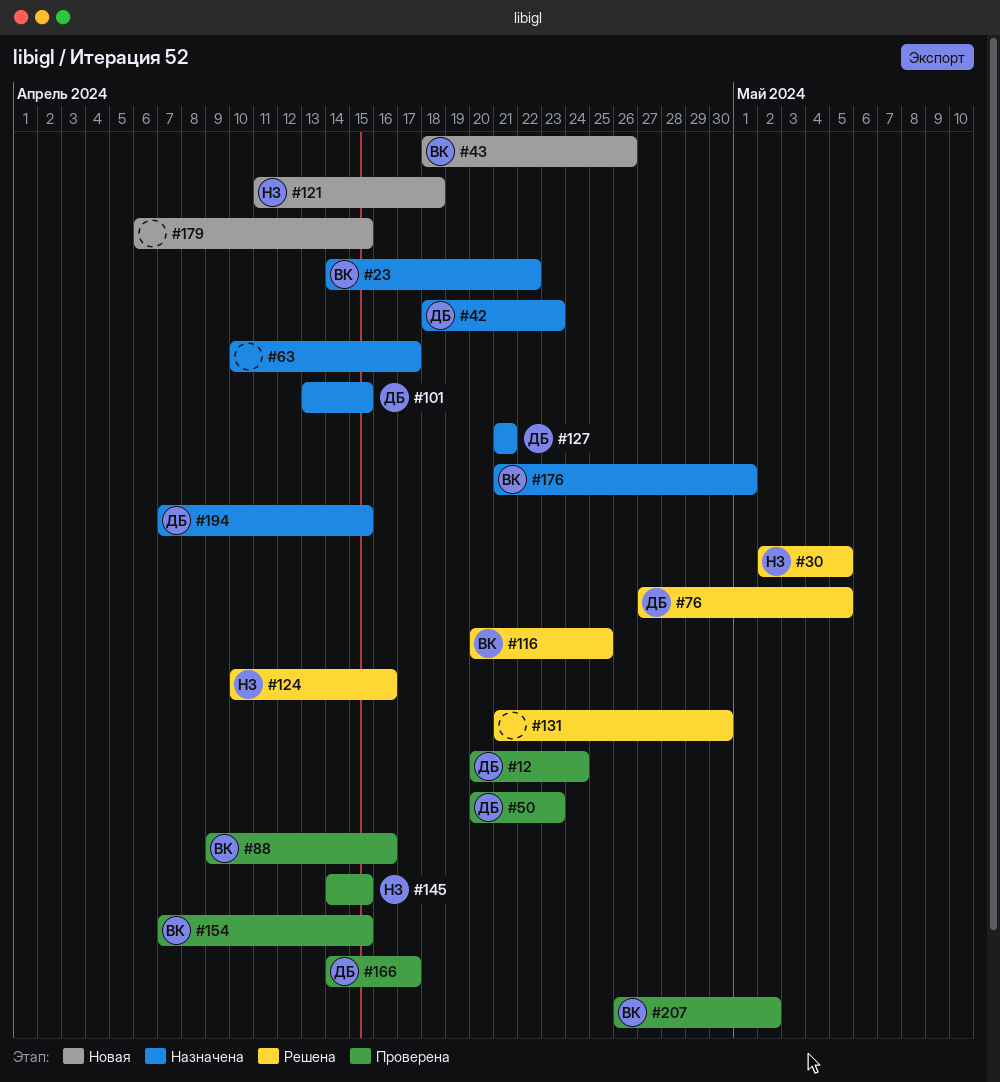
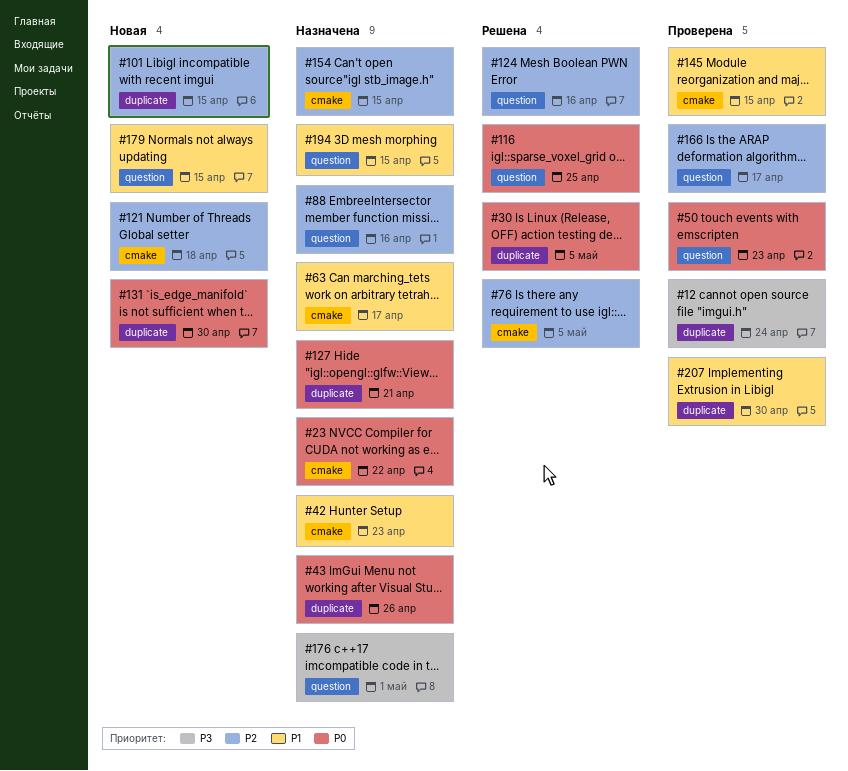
#43, status: Новая -> Назначена
#88, status: Проверена -> Назначена
#101, status: Назначена -> Новая
#131, status: Решена -> Новая
#154, status: Проверена -> Назначена
#207, due: May 2 -> Apr 30

